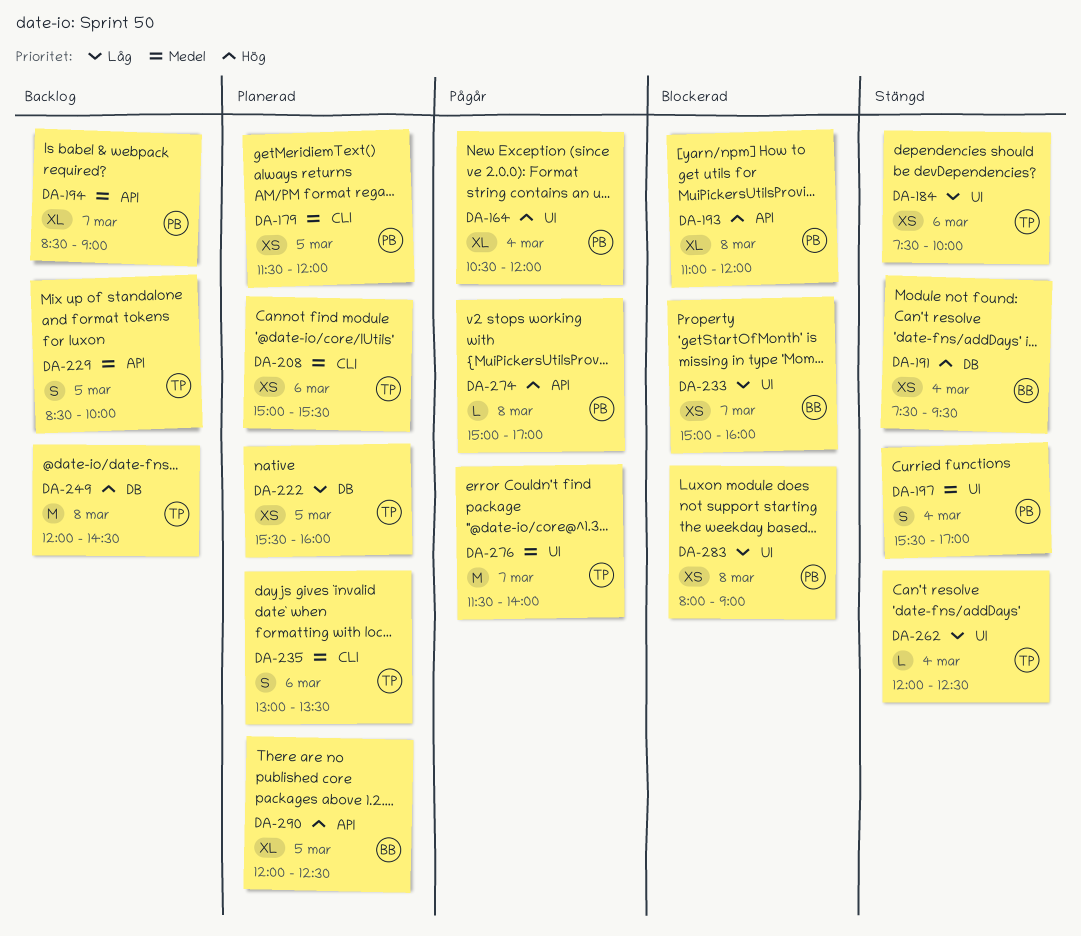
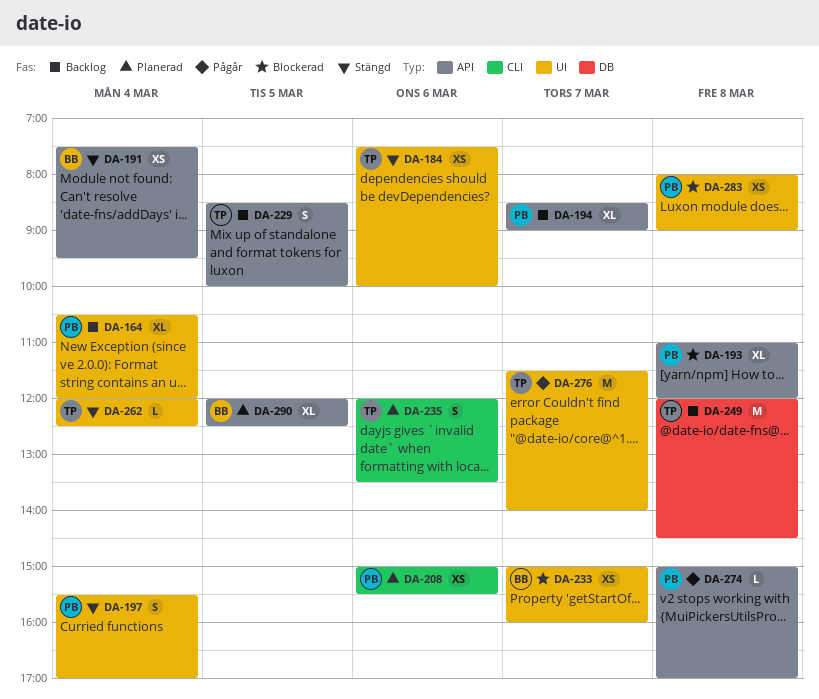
DA-164, status: Pågår -> Backlog
DA-179: present -> none
DA-191, label: DB -> API
DA-208, owner: TP -> PB
DA-222: present -> none
DA-235, begins: 13:00 -> 12:00

